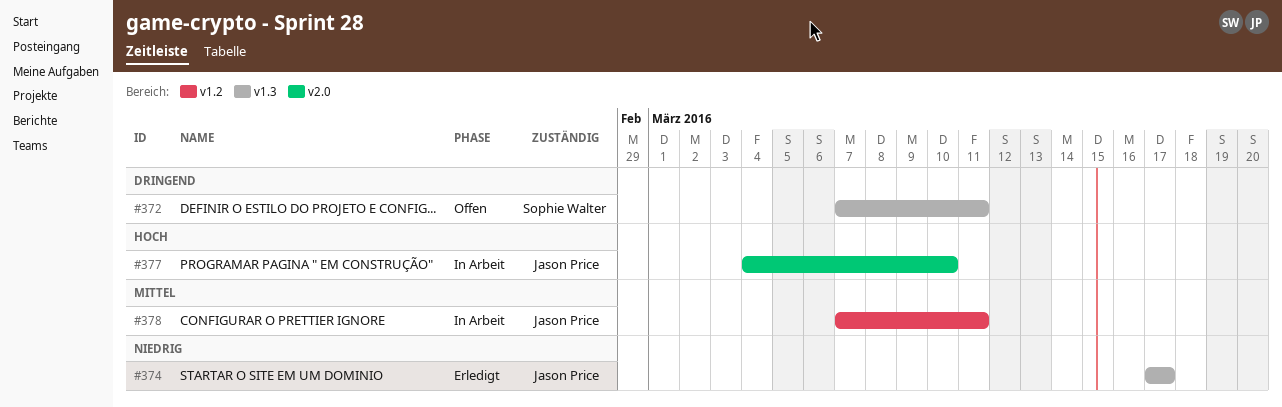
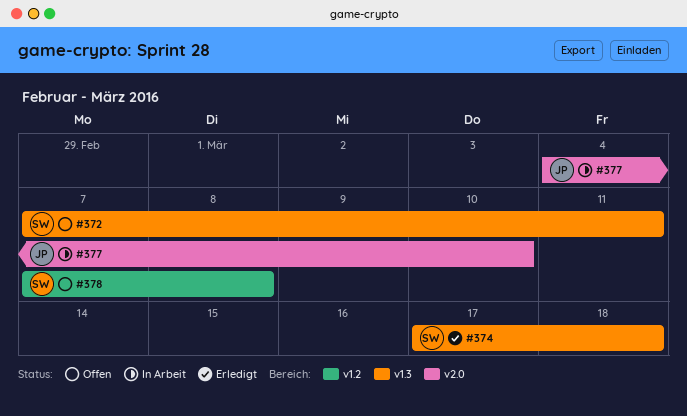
#374, owner: Jason Price -> Sophie Walter
#374, due: Mar 17 -> Mar 18
#378, status: In Arbeit -> Offen
#378, owner: Jason Price -> Sophie Walter
#378, due: Mar 11 -> Mar 8

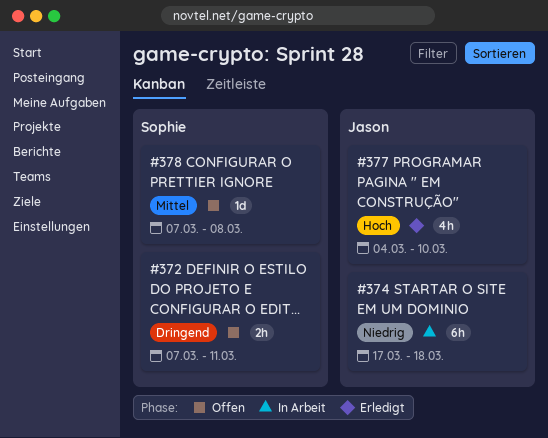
#374, status: Erledigt -> In Arbeit
#374, owner: Sophie -> Jason
#377, status: In Arbeit -> Erledigt

